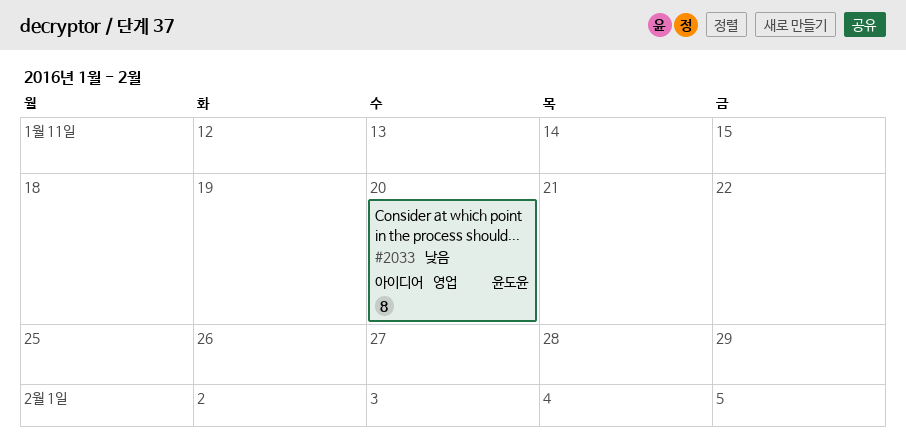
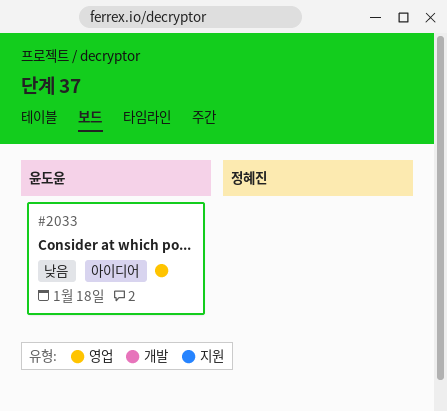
#2033, due: Jan 20 -> Jan 18

